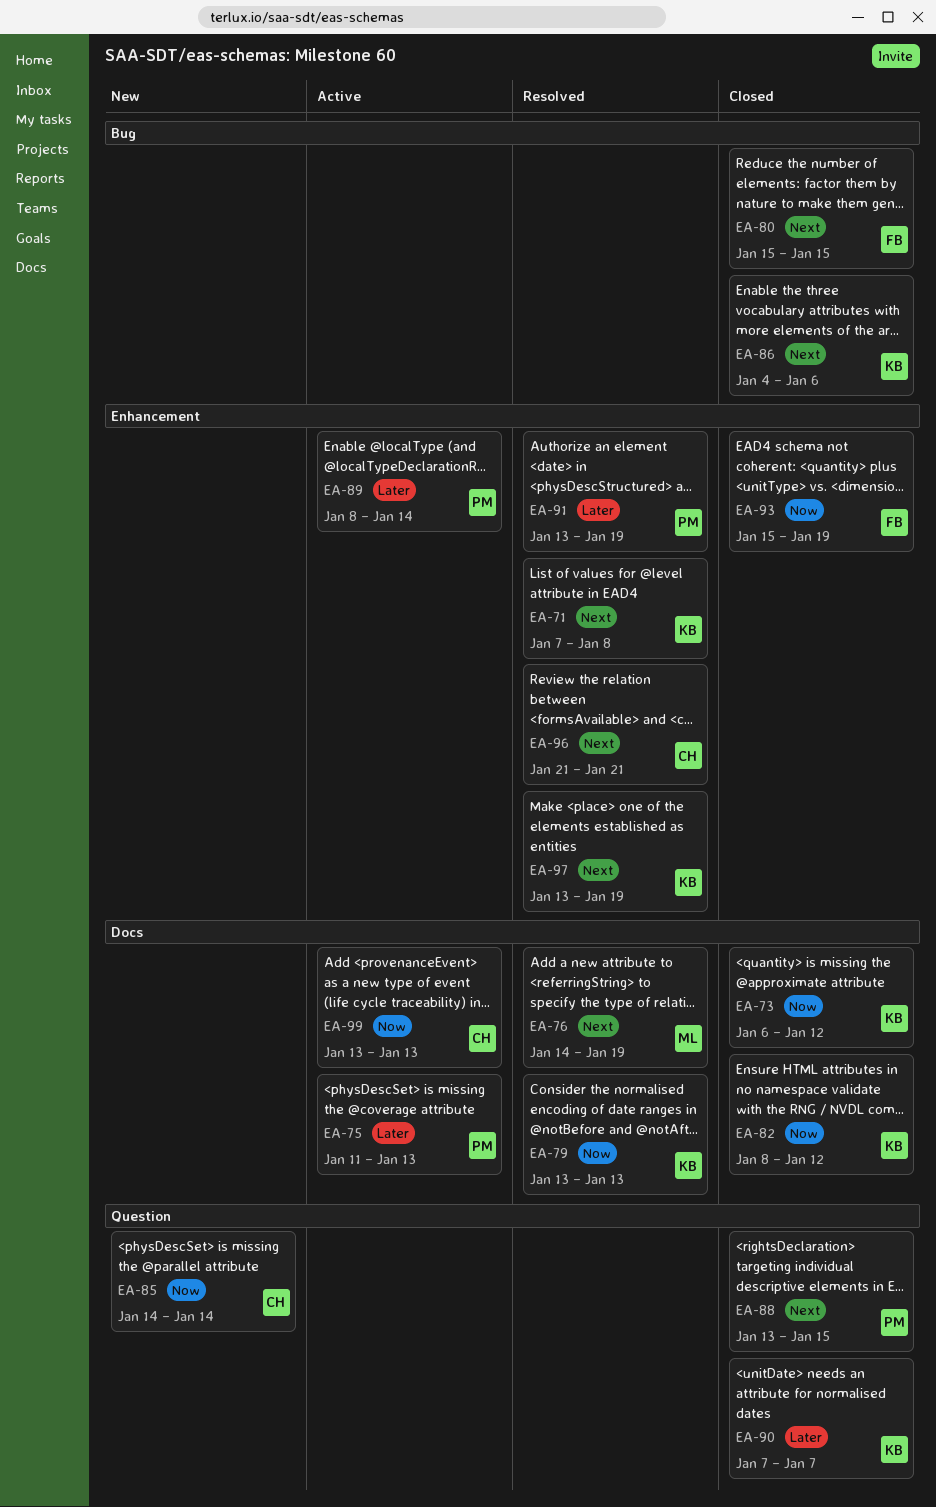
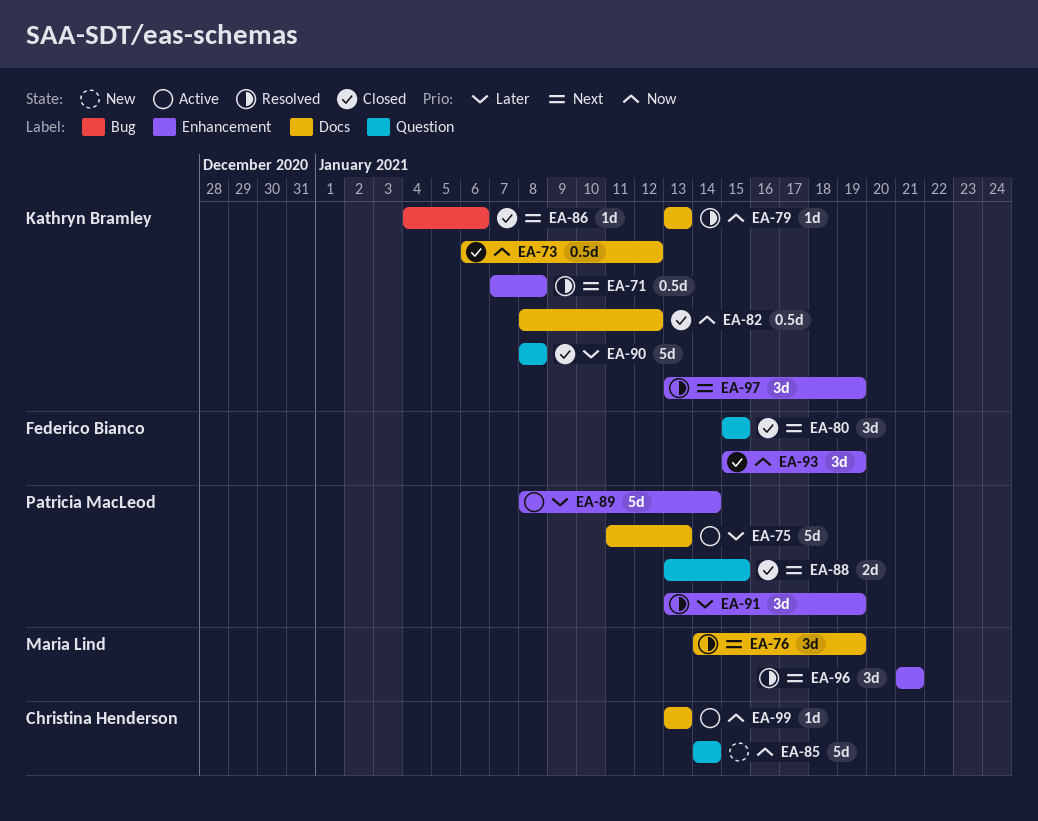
EA-80, label: Bug -> Question
EA-90, start: Jan 7 -> Jan 8
EA-90, due: Jan 7 -> Jan 8
EA-96, owner: Christina Henderson -> Maria Lind

